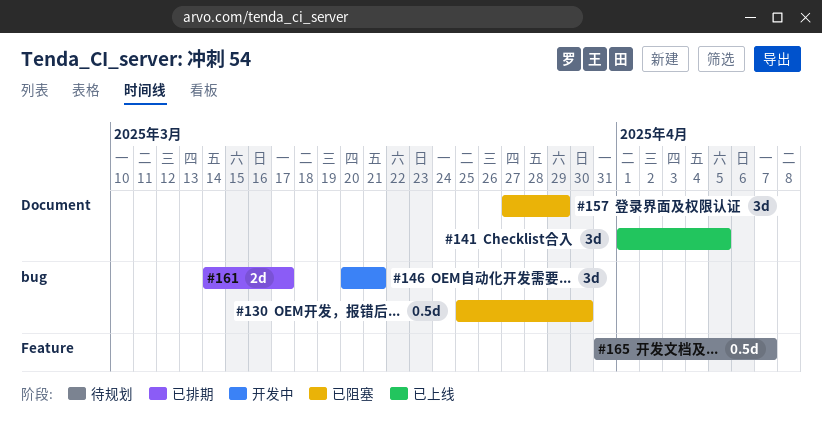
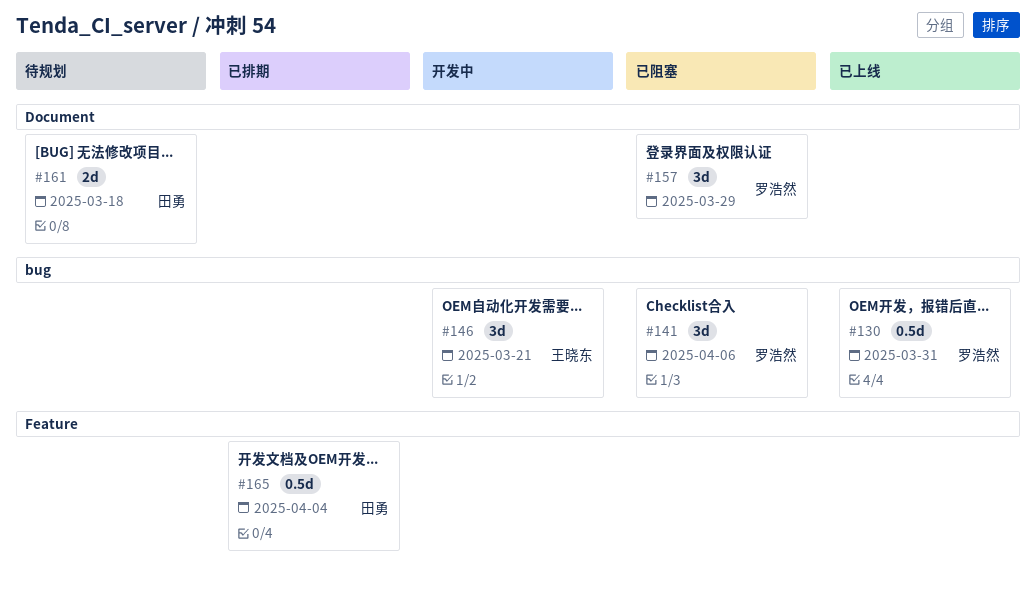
#130, status: 已阻塞 -> 已上线
#130, due: Mar 30 -> Mar 31
#141, status: 已上线 -> 已阻塞
#141, label: Document -> bug
#141, due: Apr 5 -> Apr 6
#161, status: 已排期 -> 待规划
#161, label: bug -> Document
#161, due: Mar 17 -> Mar 18
#165, status: 待规划 -> 已排期
#165, due: Apr 7 -> Apr 4

